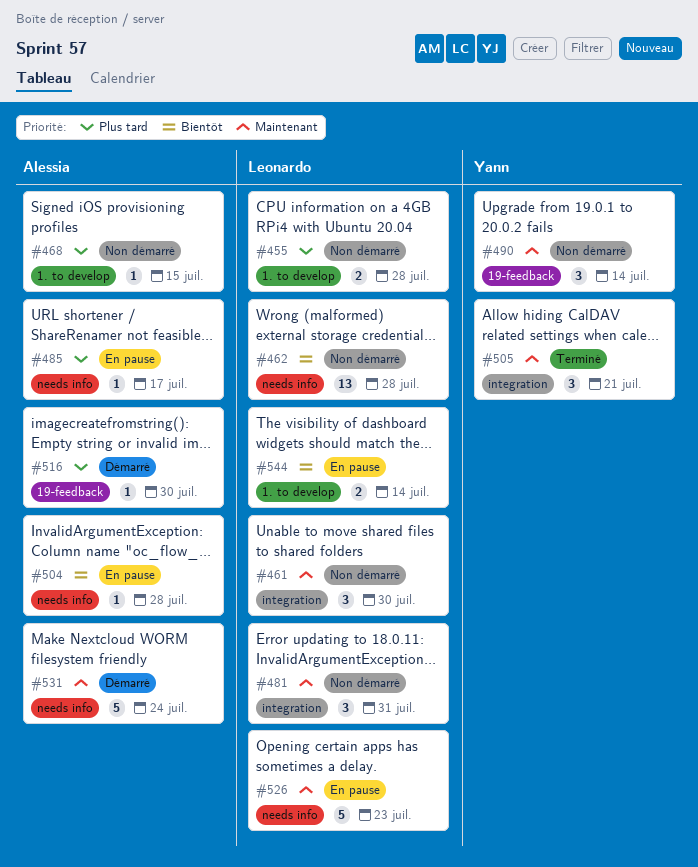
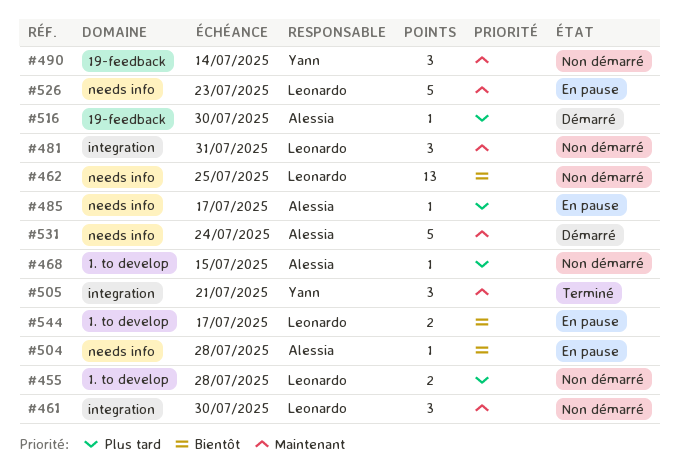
#462, due: Jul 28 -> Jul 25
#544, due: Jul 14 -> Jul 17

